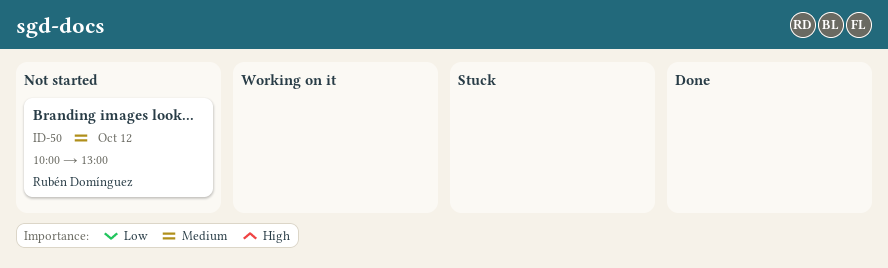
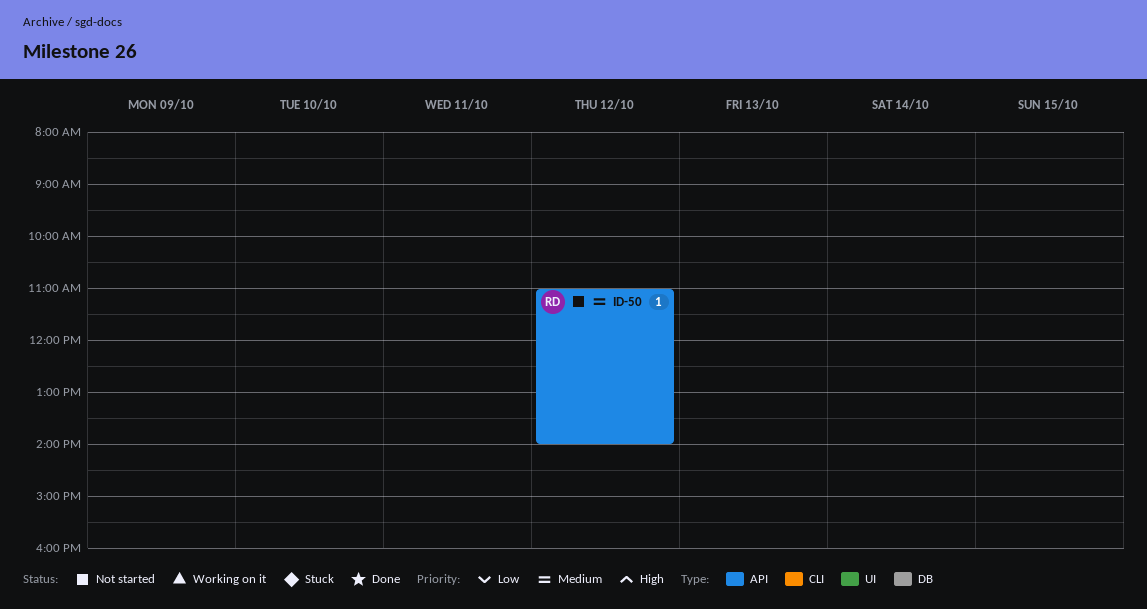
ID-50, begins: 10:00 -> 11:00
ID-50, ends: 13:00 -> 14:00

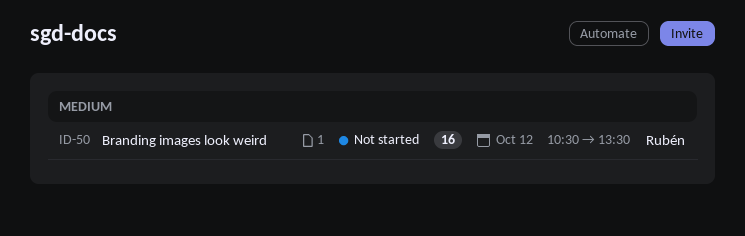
ID-50, estimate: 1 -> 16
ID-50, begins: 11:00 -> 10:30
ID-50, ends: 14:00 -> 13:30

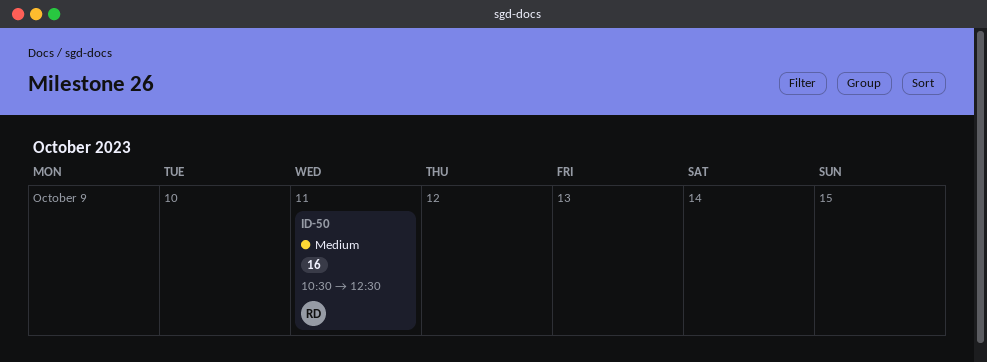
ID-50, day: Oct 12 -> Oct 11
ID-50, ends: 13:30 -> 12:30

